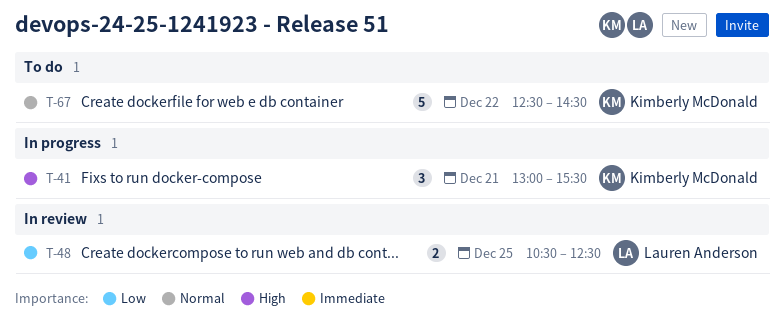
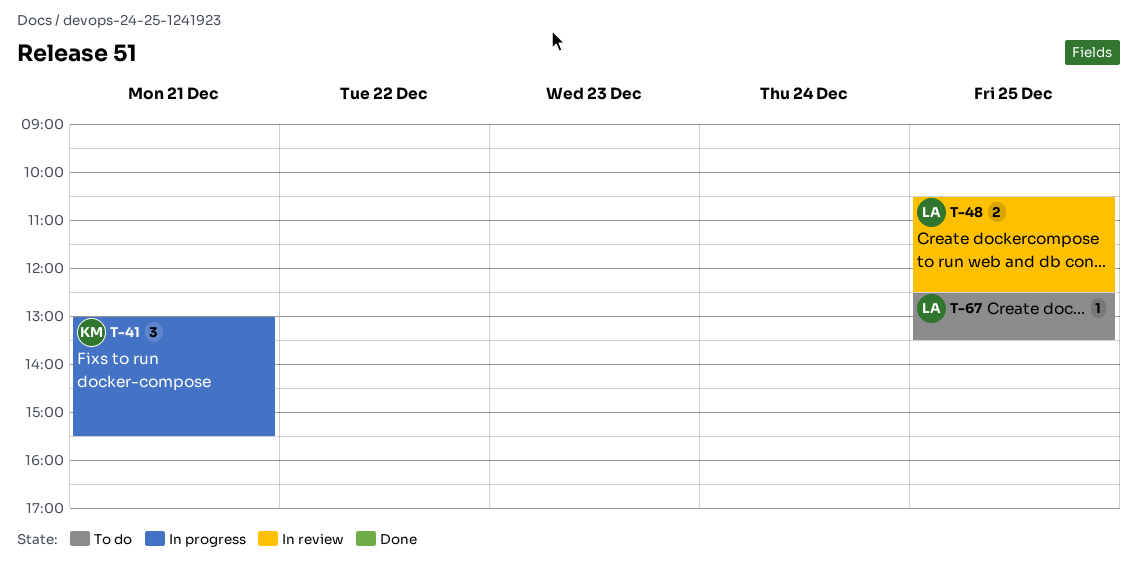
T-67, owner: Kimberly McDonald -> Lauren Anderson
T-67, estimate: 5 -> 1
T-67, day: Dec 22 -> Dec 25
T-67, ends: 14:30 -> 13:30

